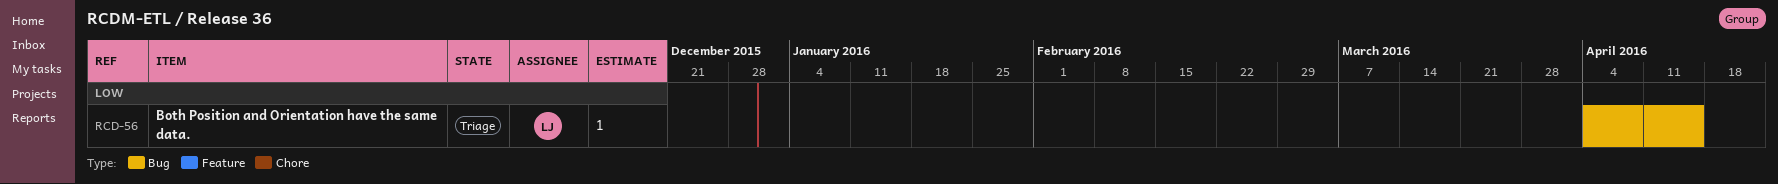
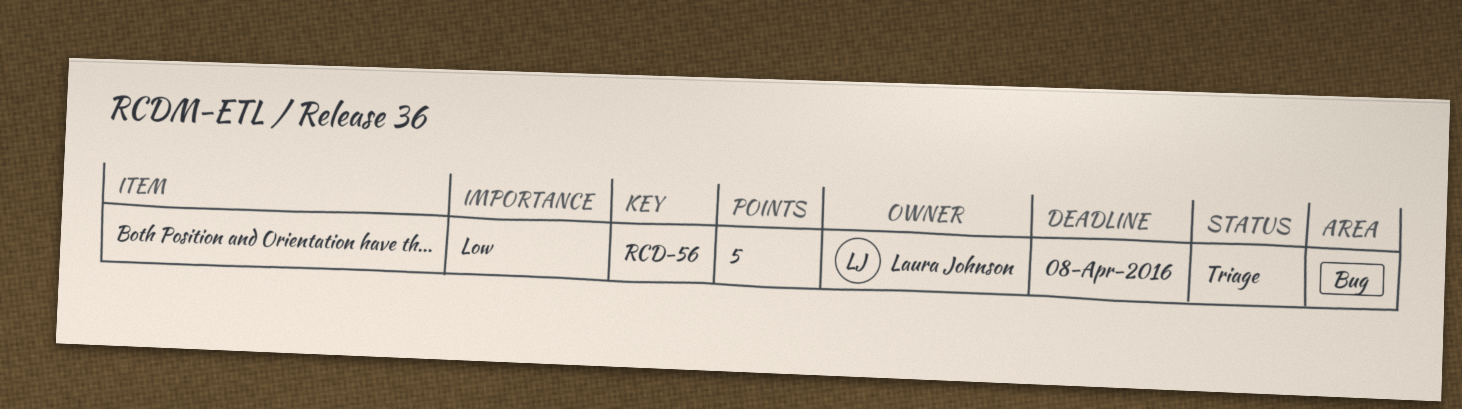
RCD-56, estimate: 1 -> 5
RCD-56, due: Apr 15 -> Apr 8

